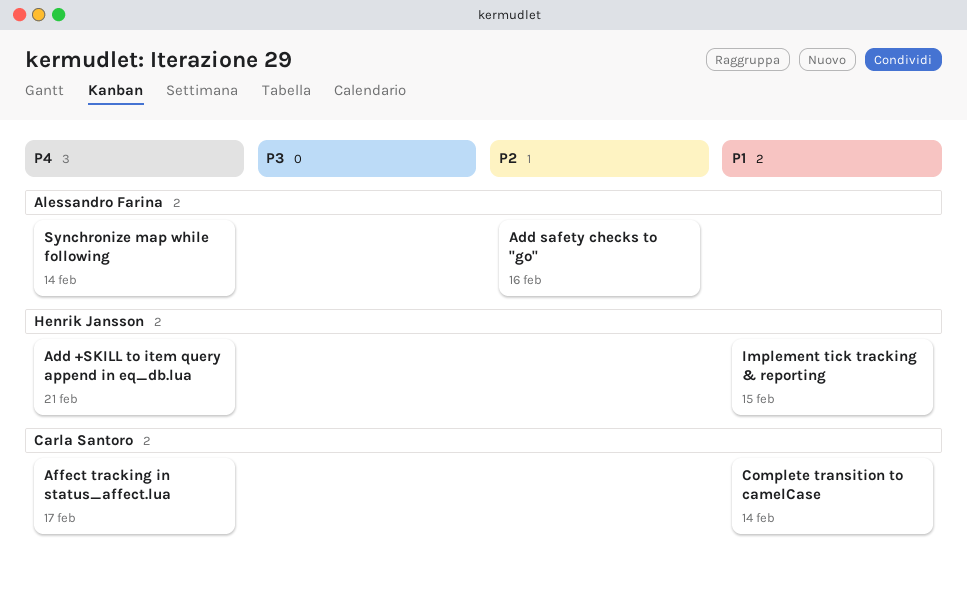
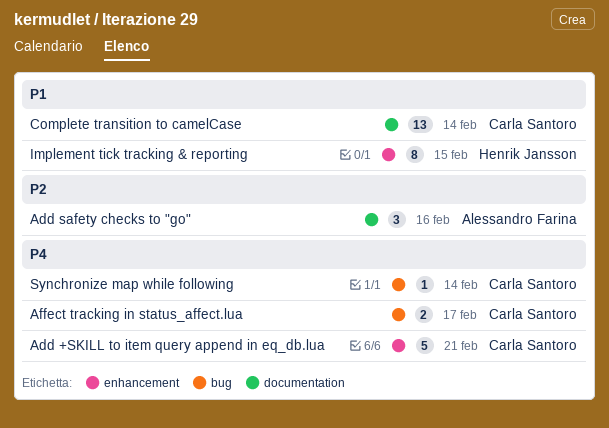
Add +SKILL to item query append in eq_db.lua, owner: Henrik Jansson -> Carla Santoro
Synchronize map while following, owner: Alessandro Farina -> Carla Santoro

